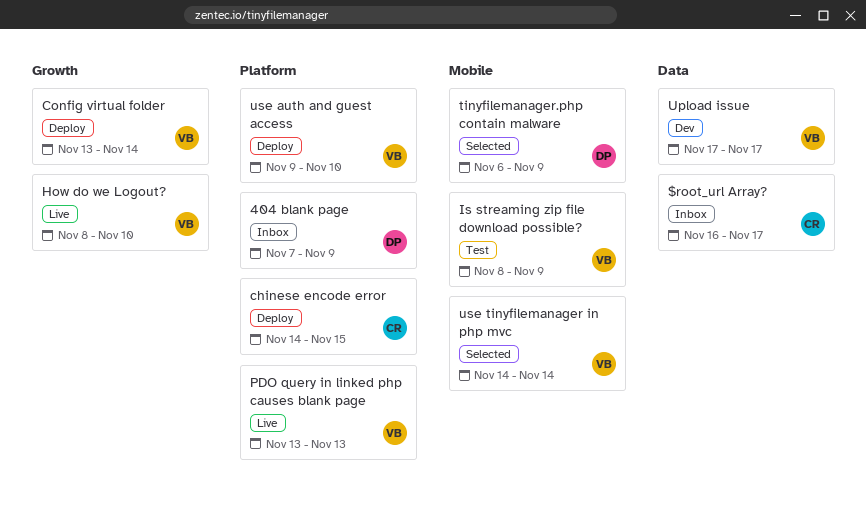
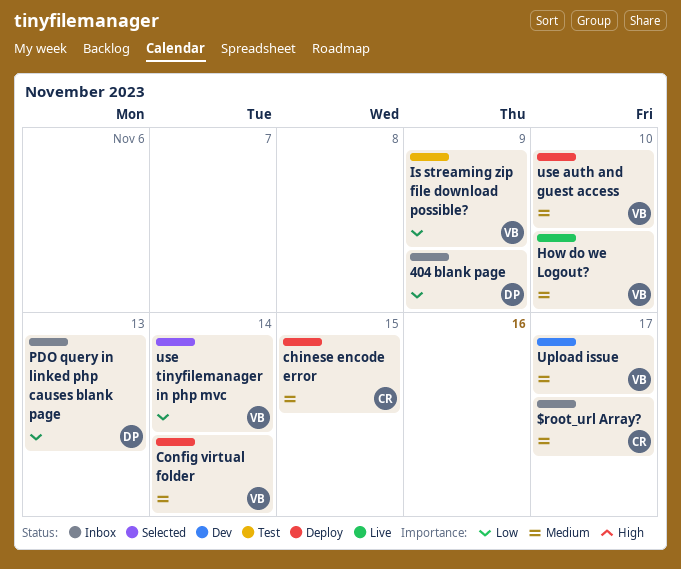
PDO query in linked php causes blank page, status: Live -> Inbox
PDO query in linked php causes blank page, owner: VB -> DP
tinyfilemanager.php contain malware: present -> none

